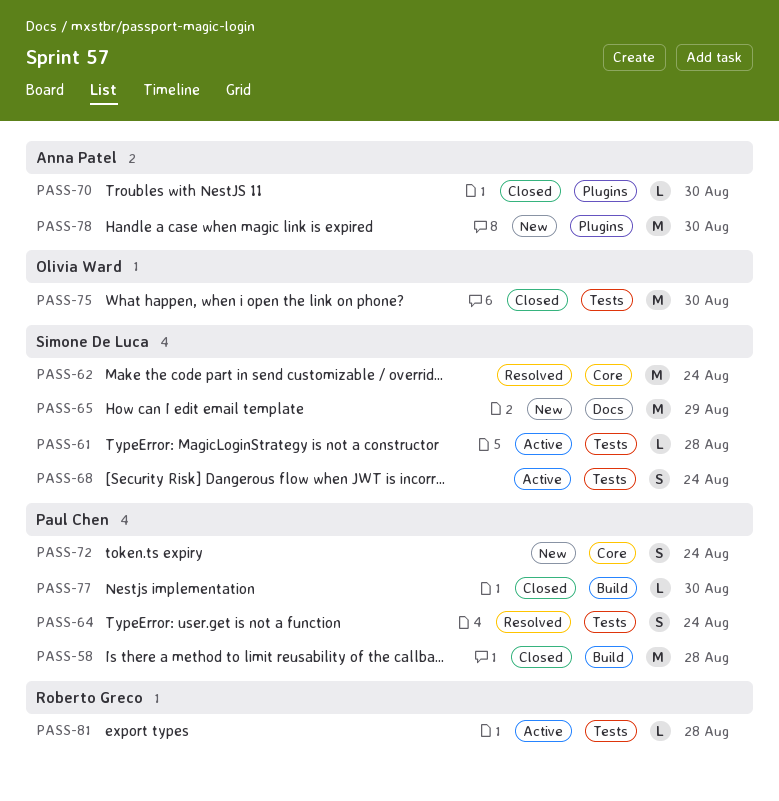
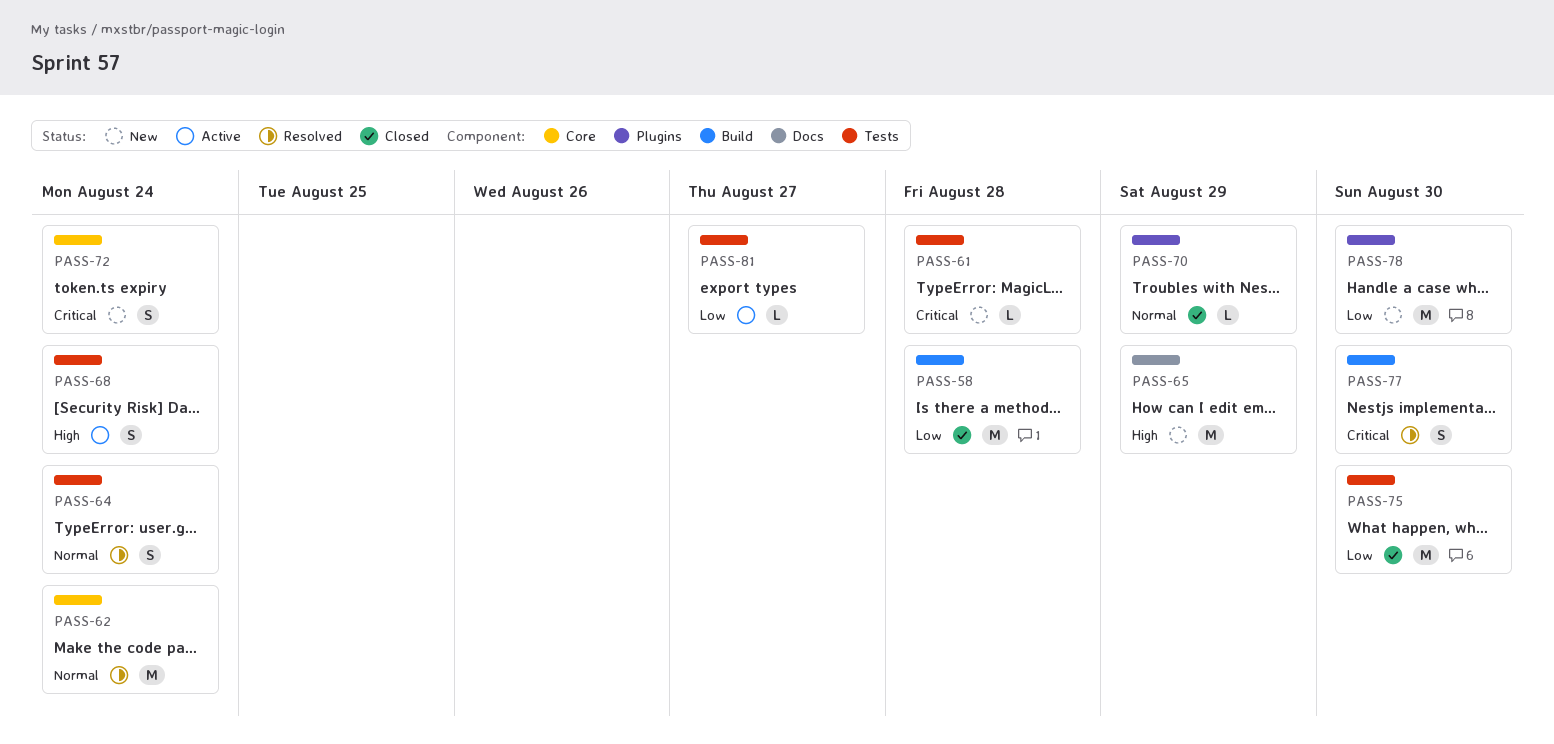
PASS-61, status: Active -> New
PASS-70, due: Aug 30 -> Aug 29
PASS-77, status: Closed -> Resolved
PASS-77, estimate: L -> S
PASS-81, due: Aug 28 -> Aug 27

